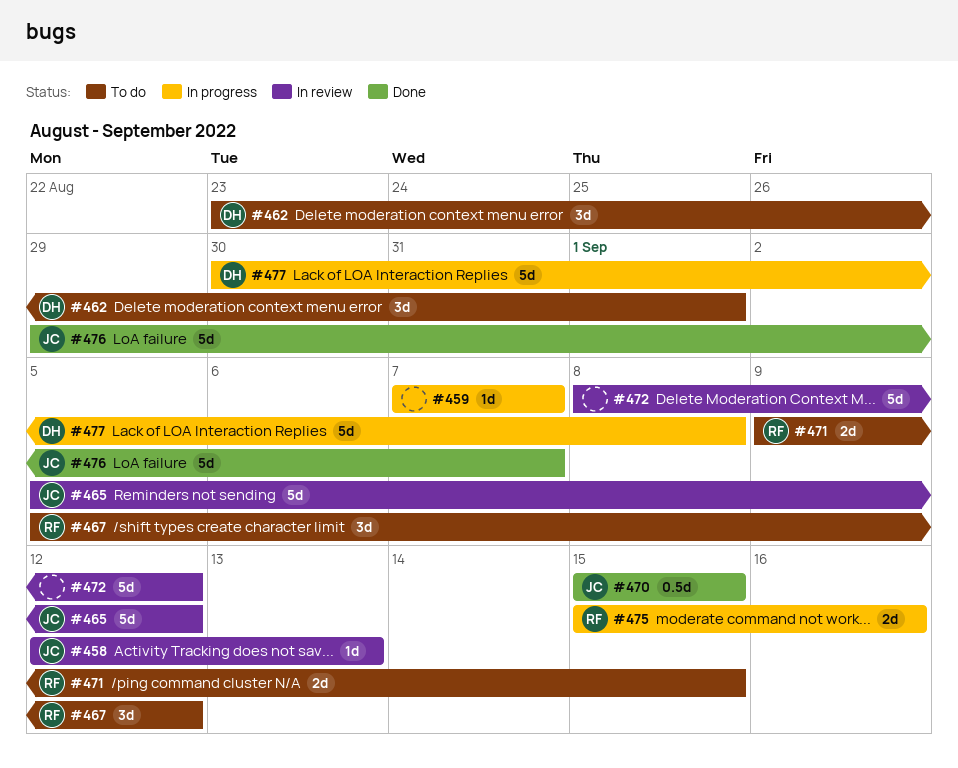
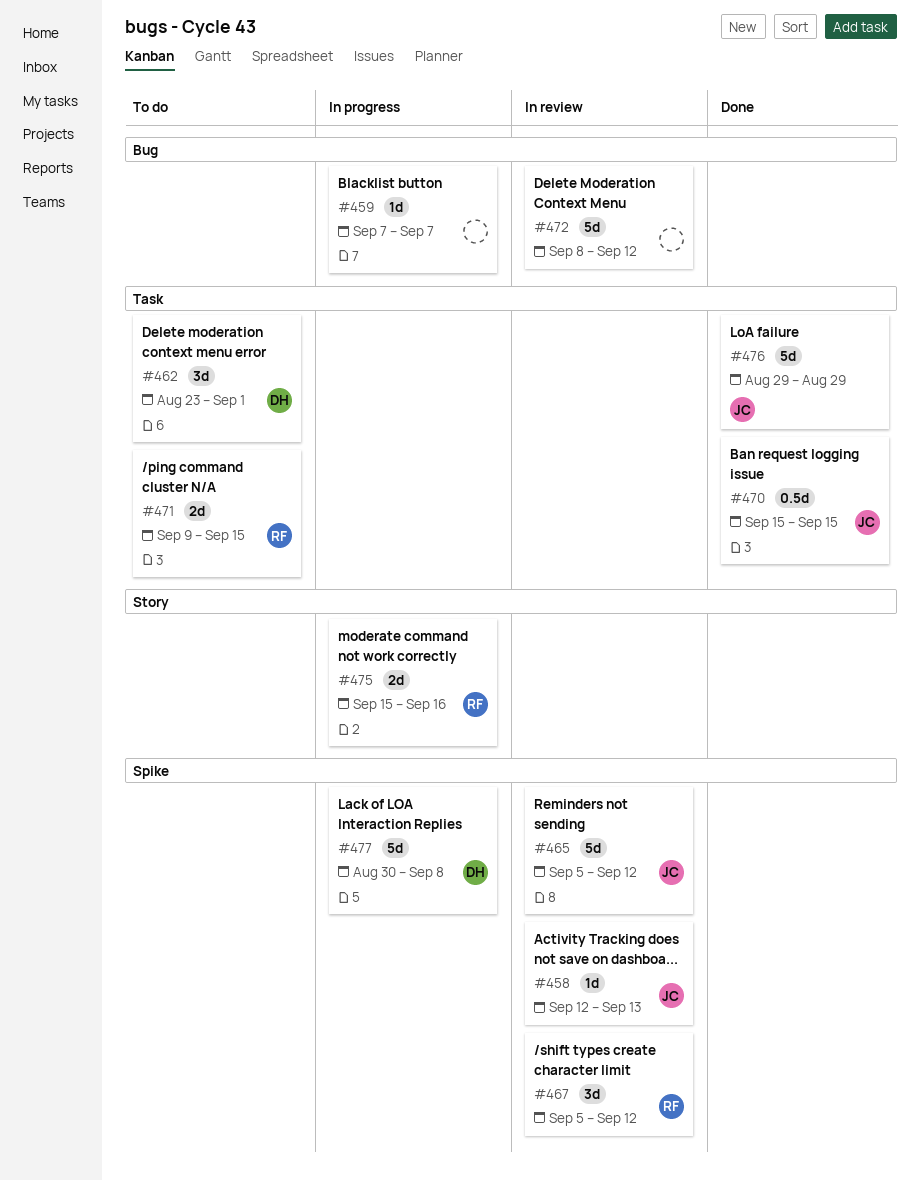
#467, status: To do -> In review
#476, due: Sep 7 -> Aug 29

